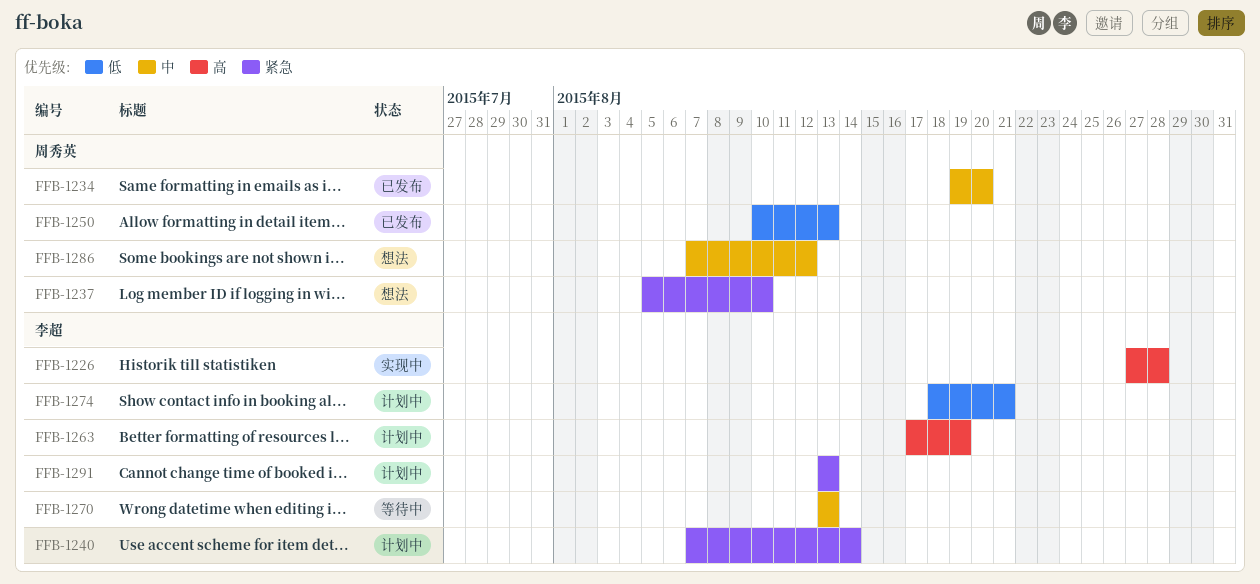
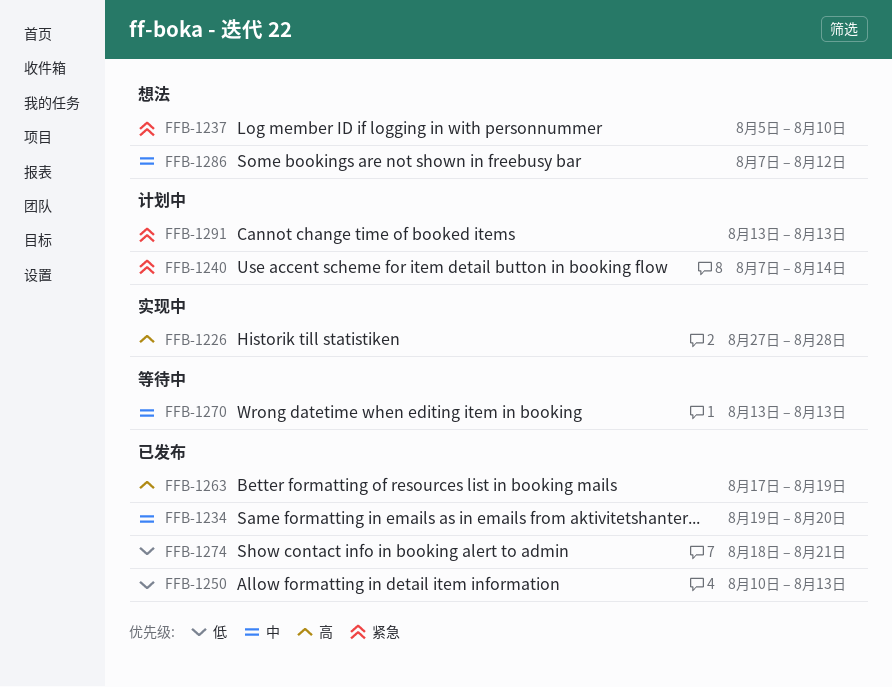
FFB-1263, status: 计划中 -> 已发布
FFB-1274, status: 计划中 -> 已发布

